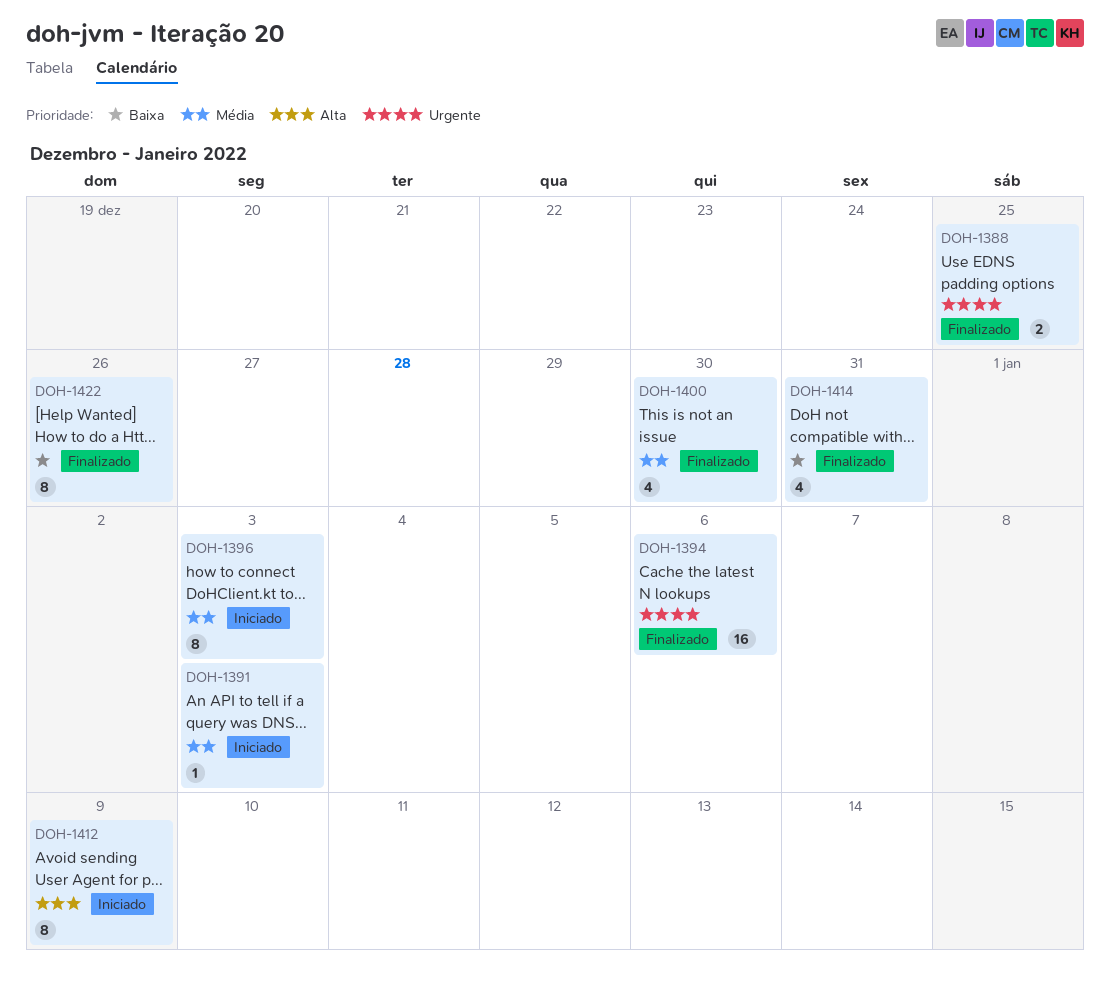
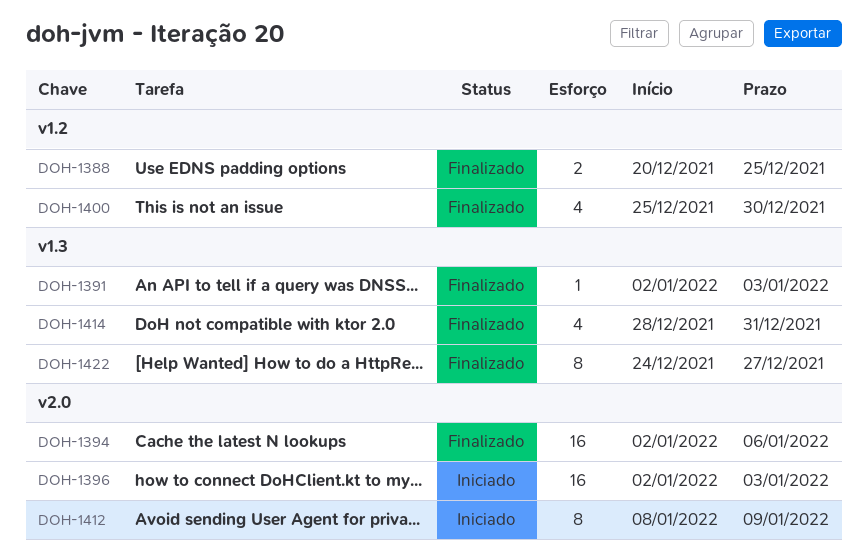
DOH-1391, status: Iniciado -> Finalizado
DOH-1396, estimate: 8 -> 16
DOH-1422, due: Dec 26 -> Dec 27

